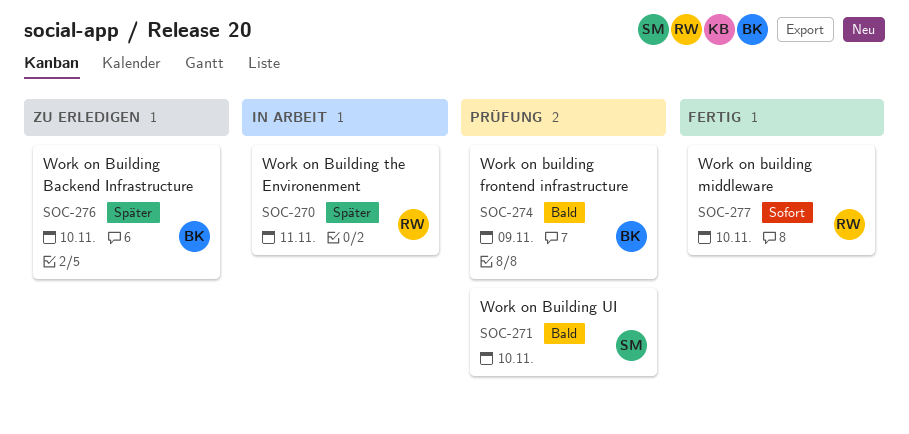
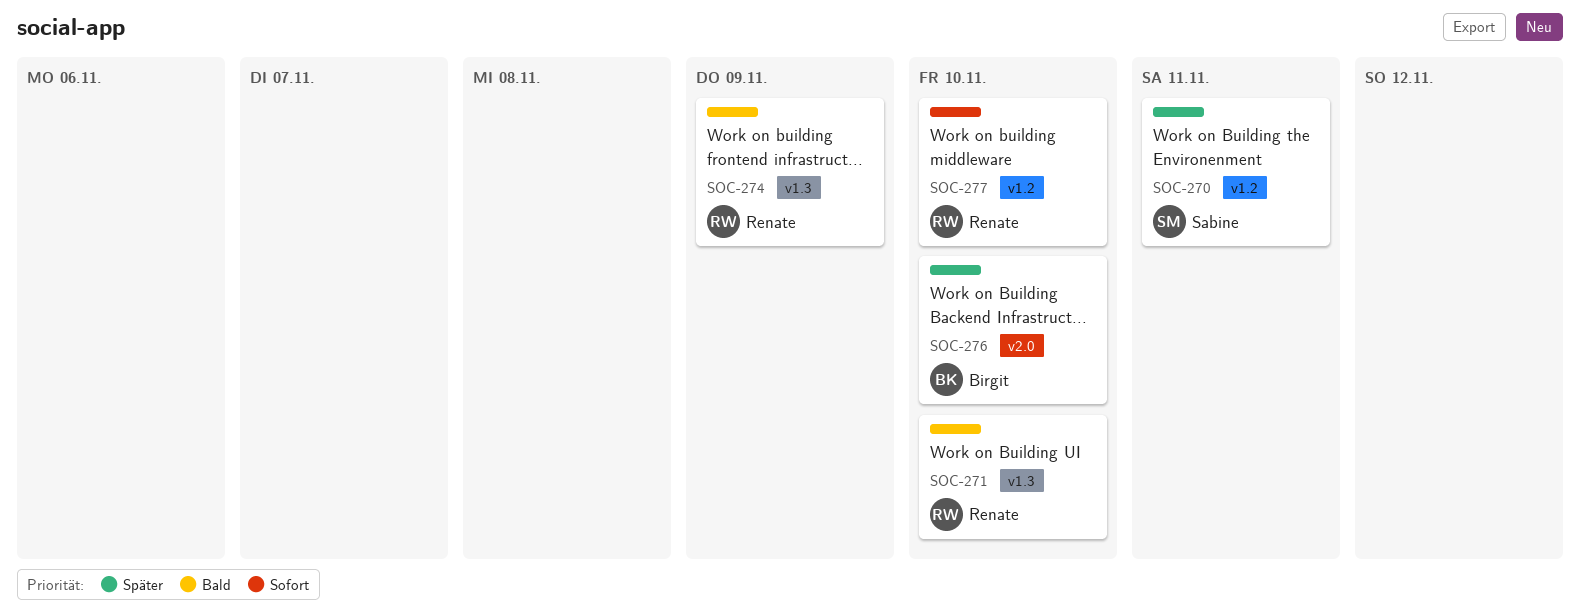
SOC-270, owner: Renate -> Sabine
SOC-271, owner: Sabine -> Renate
SOC-274, owner: Birgit -> Renate

